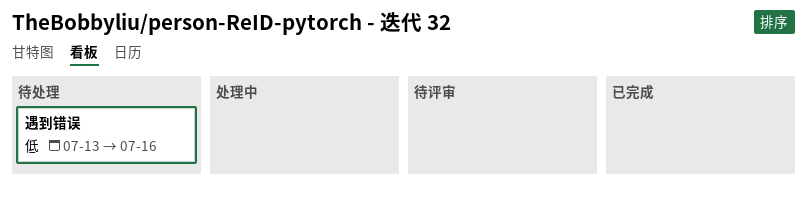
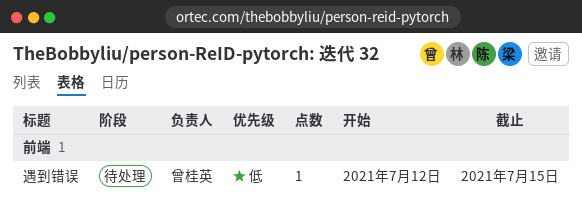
遇到错误, start: Jul 13 -> Jul 12
遇到错误, due: Jul 16 -> Jul 15

